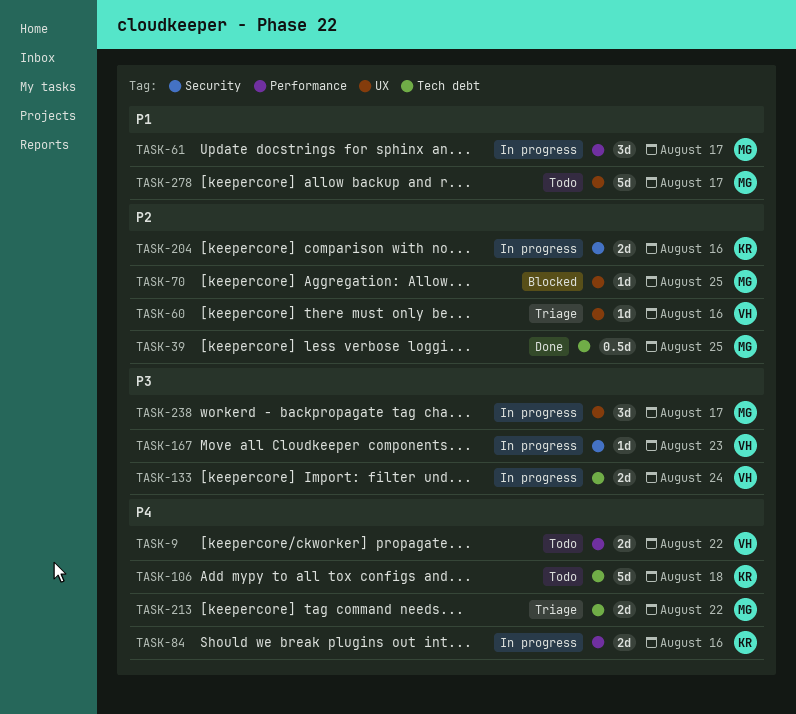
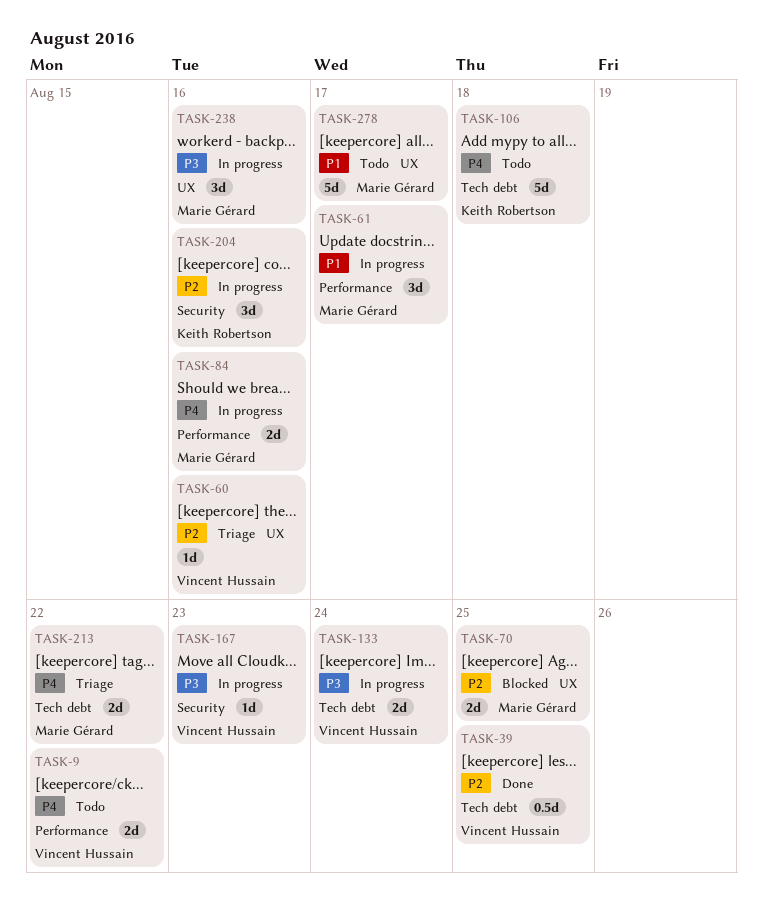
TASK-39, owner: Marie Gérard -> Vincent Hussain
TASK-70, estimate: 1d -> 2d
TASK-84, owner: Keith Robertson -> Marie Gérard
TASK-204, estimate: 2d -> 3d
TASK-238, due: Aug 17 -> Aug 16

